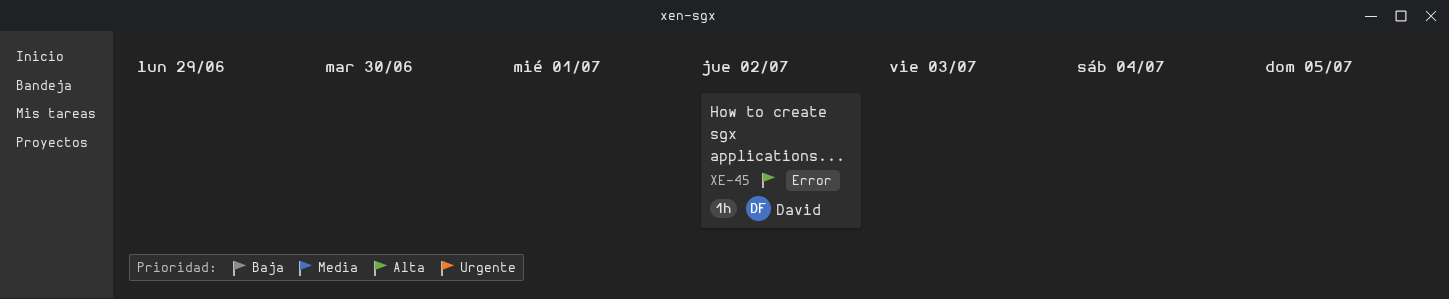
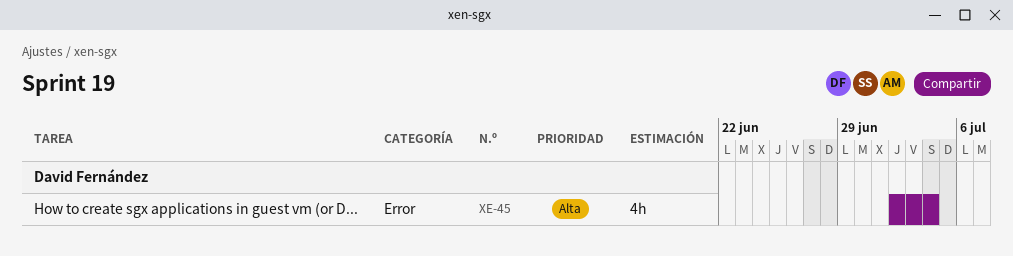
XE-45, estimate: 1h -> 4h
XE-45, due: Jul 2 -> Jul 4

